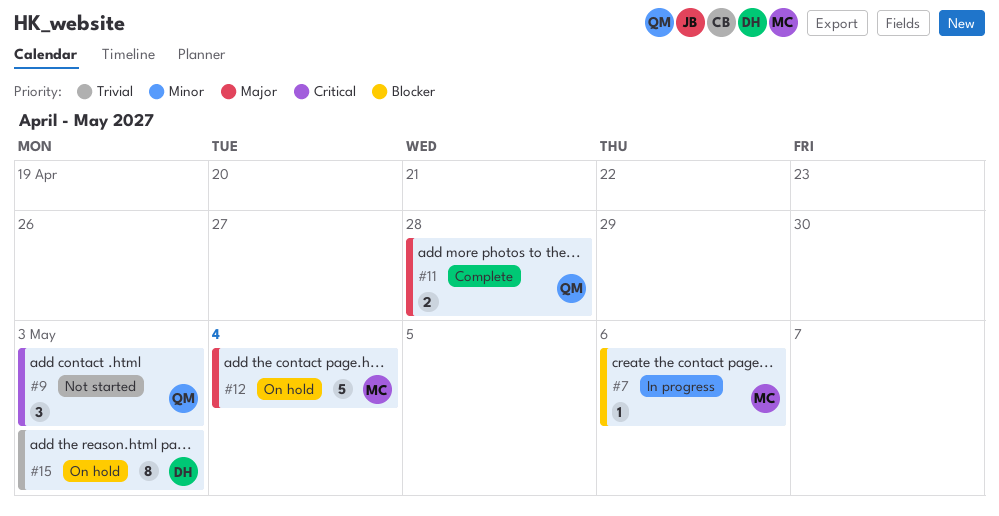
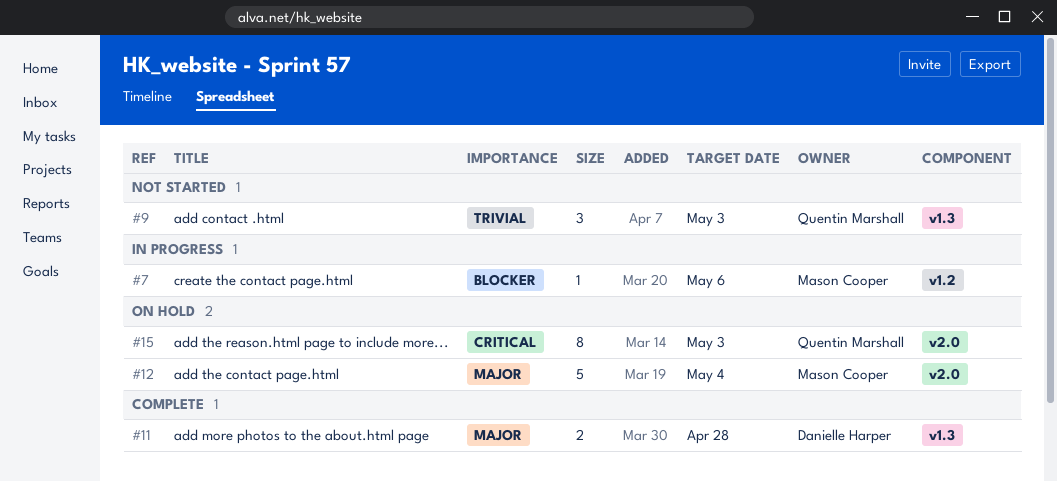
#9, priority: Critical -> Trivial
#11, owner: Quentin Marshall -> Danielle Harper
#15, owner: Danielle Harper -> Quentin Marshall
#15, priority: Trivial -> Critical

